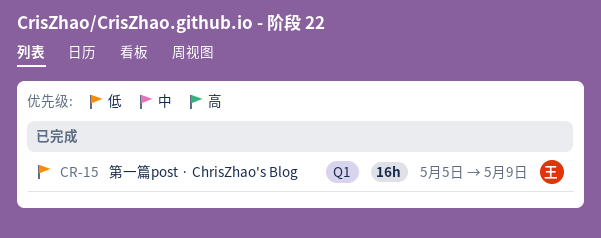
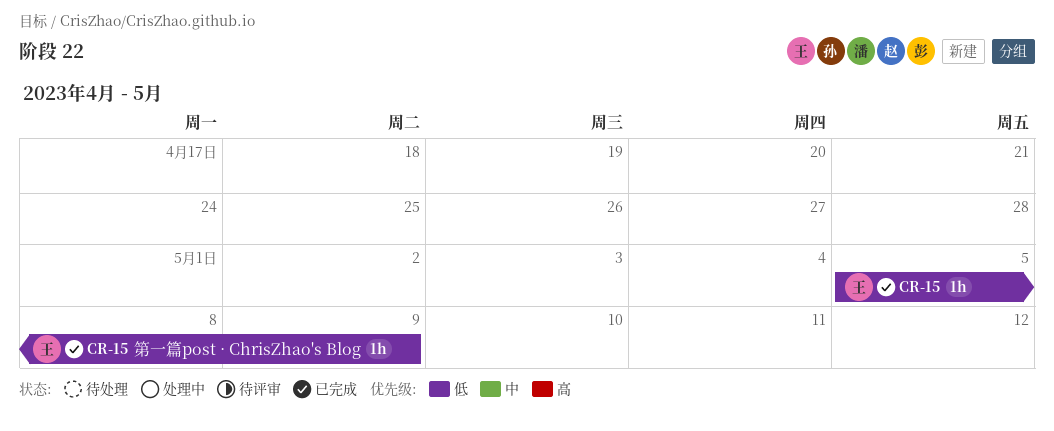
CR-15, estimate: 16h -> 1h

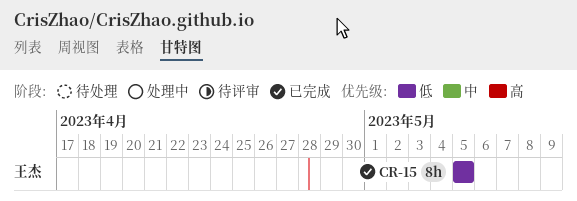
CR-15, estimate: 1h -> 8h
CR-15, due: May 9 -> May 5

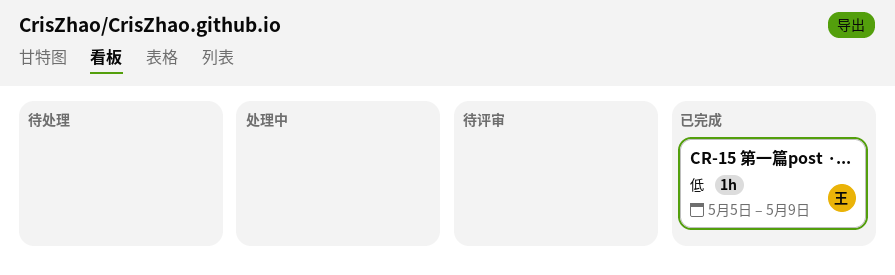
CR-15, estimate: 8h -> 1h
CR-15, due: May 5 -> May 9

